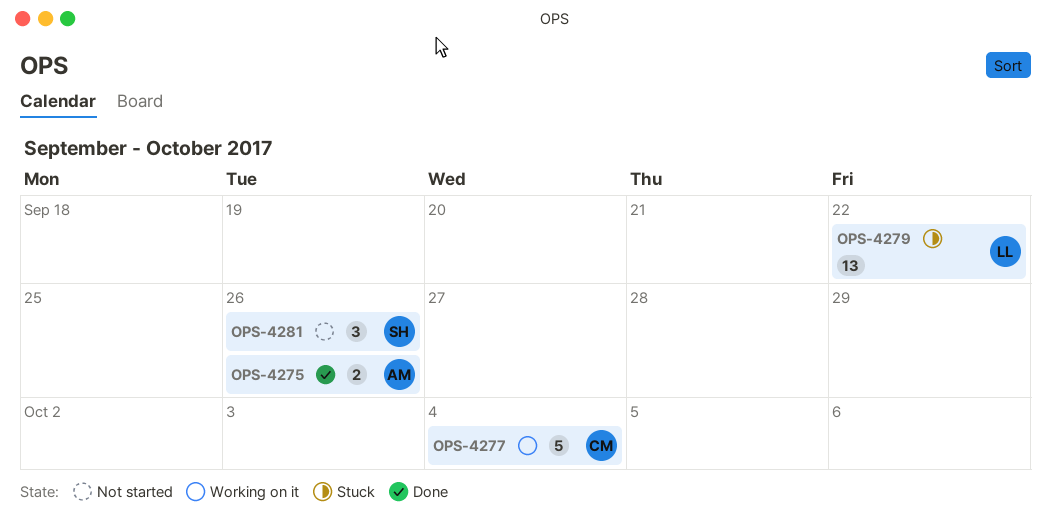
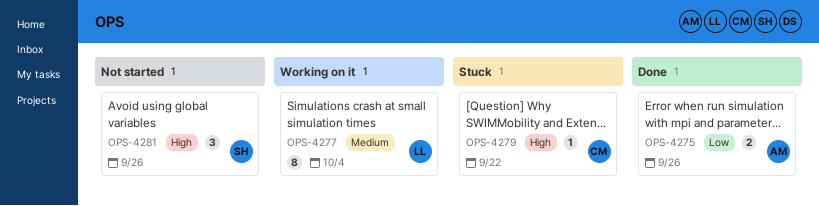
OPS-4277, owner: CM -> LL
OPS-4277, estimate: 5 -> 8
OPS-4279, owner: LL -> CM
OPS-4279, estimate: 13 -> 1

